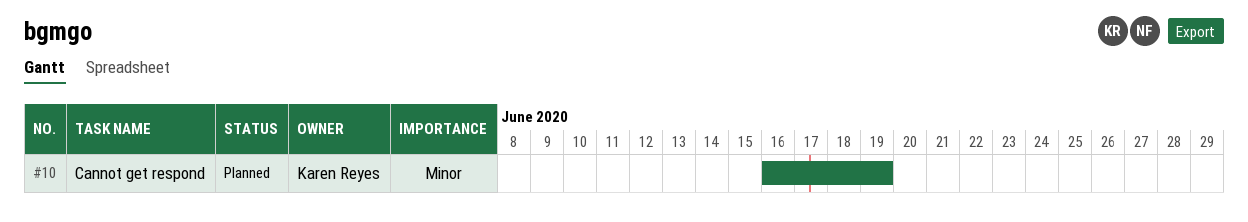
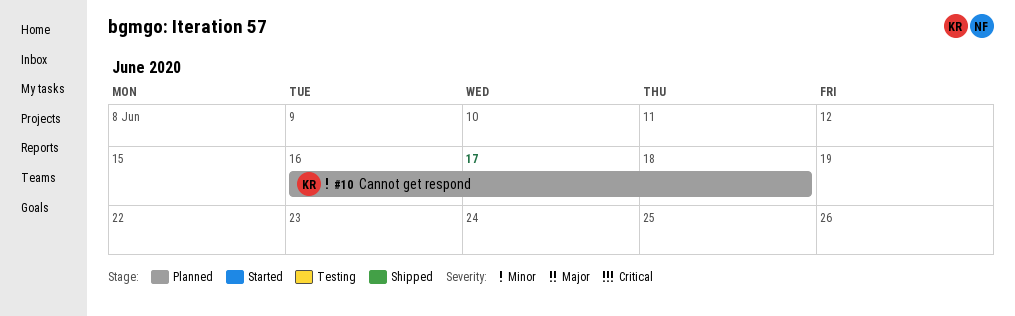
#10, due: Jun 19 -> Jun 18

